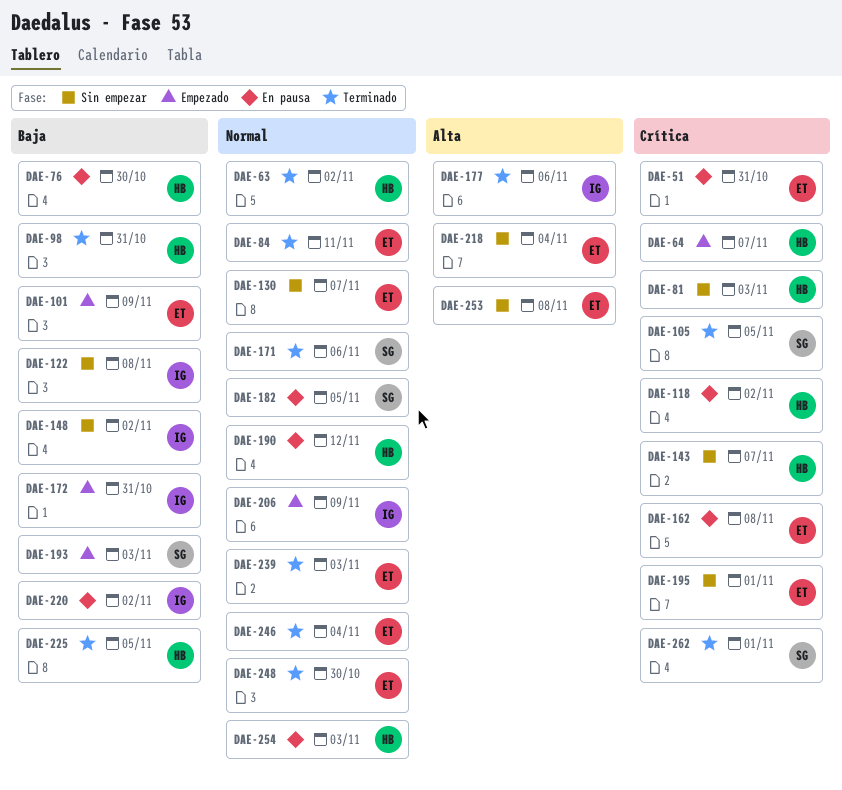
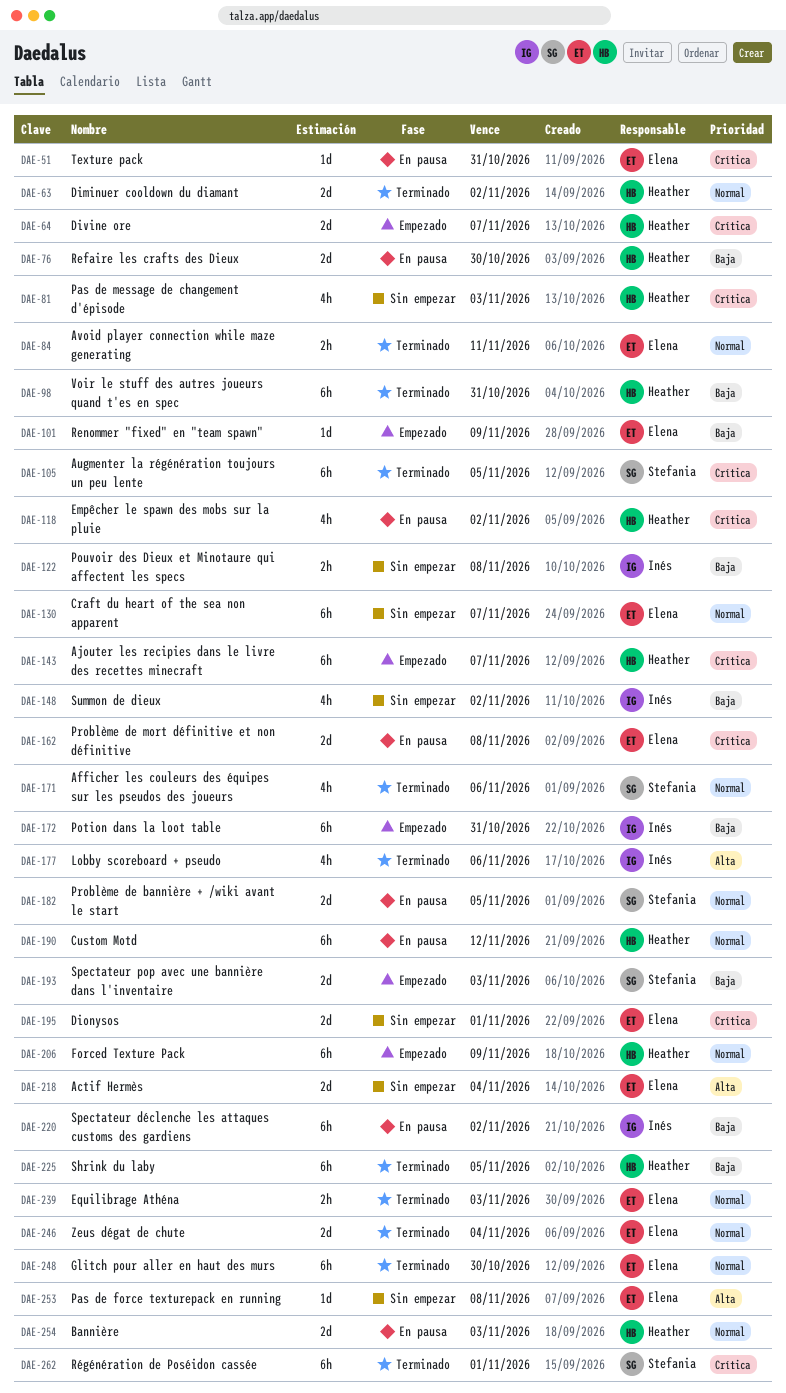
DAE-143, status: Sin empezar -> Empezado
DAE-206, owner: Inés -> Heather

